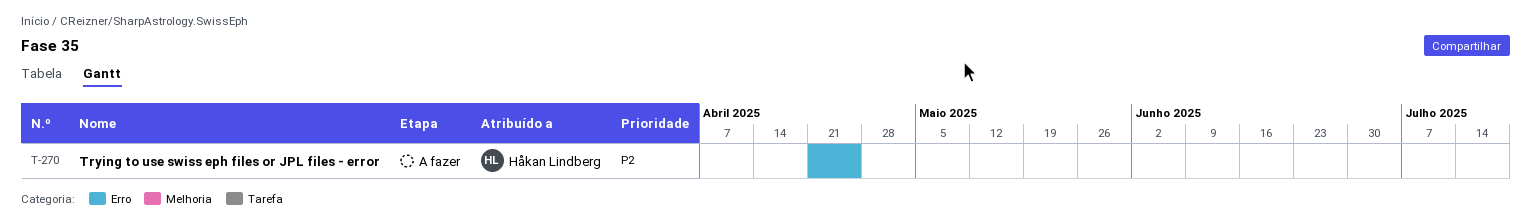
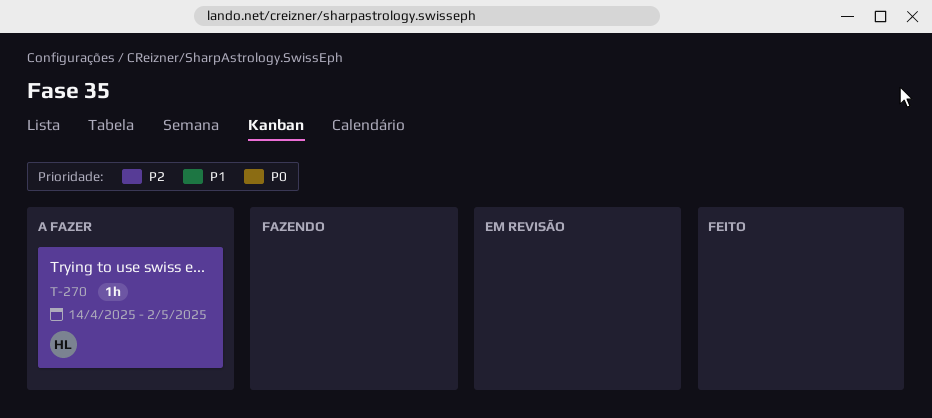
T-270, start: Apr 21 -> Apr 14
T-270, due: Apr 25 -> May 2

